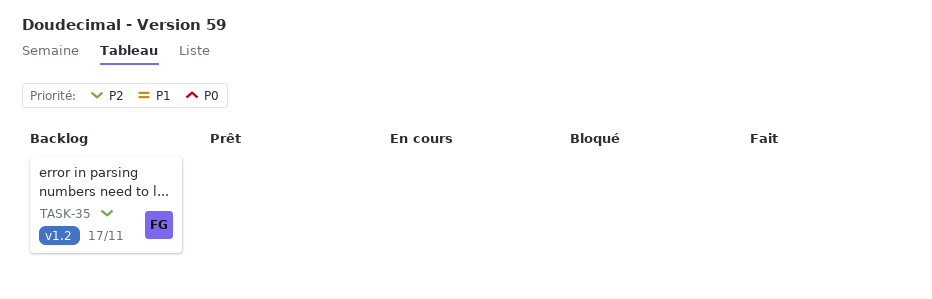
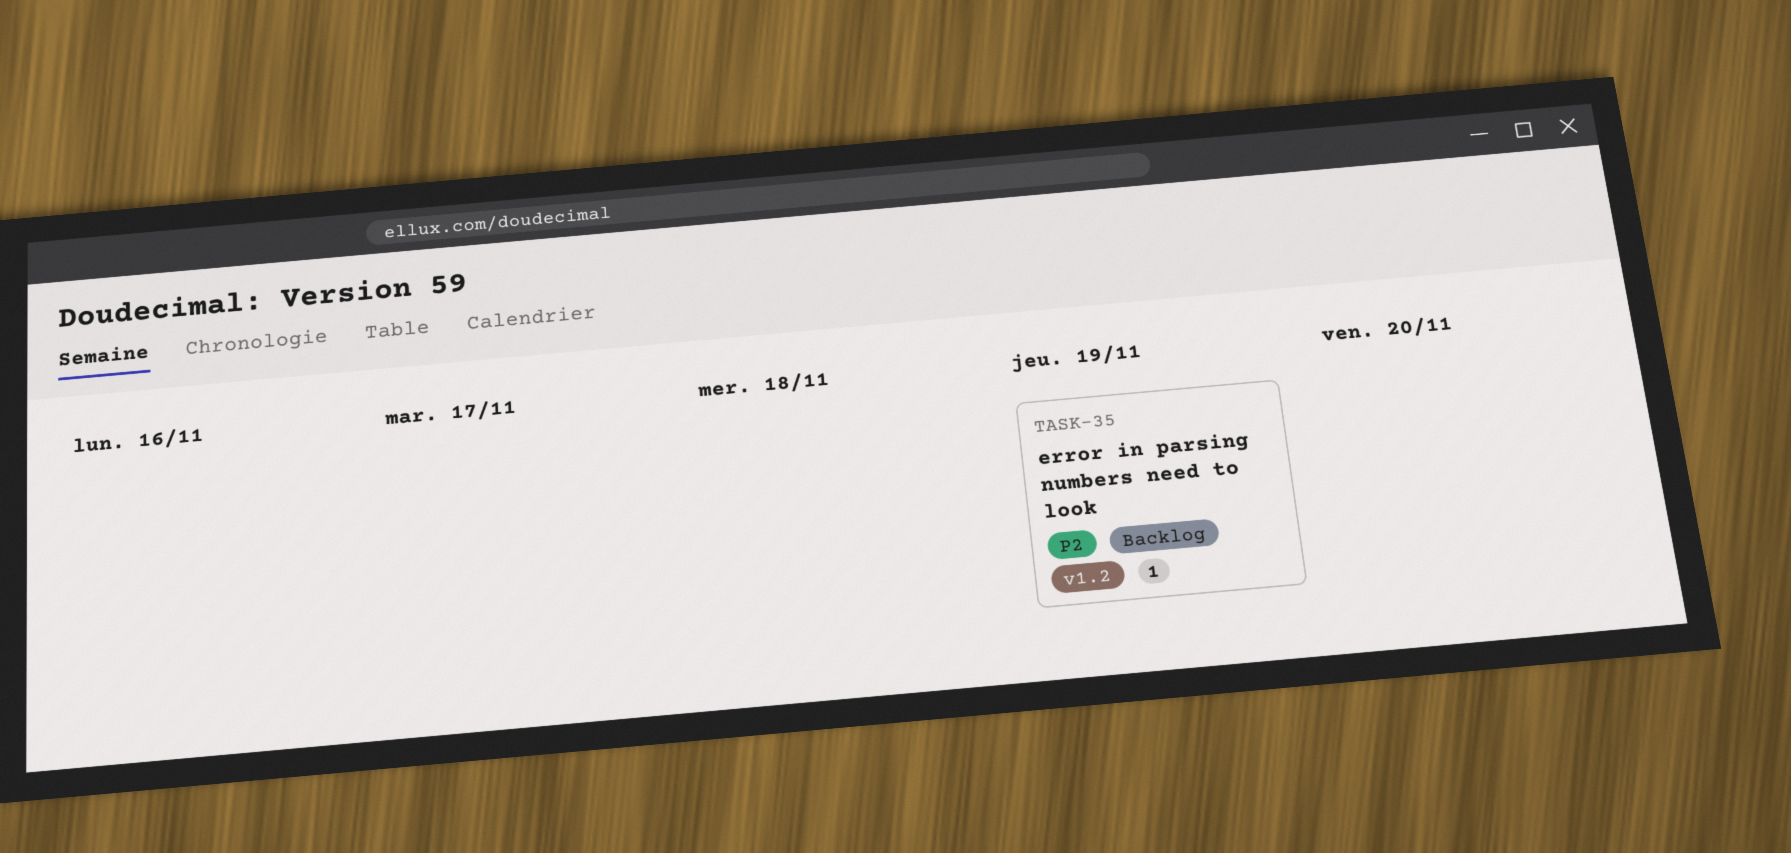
TASK-35, due: Nov 17 -> Nov 19

